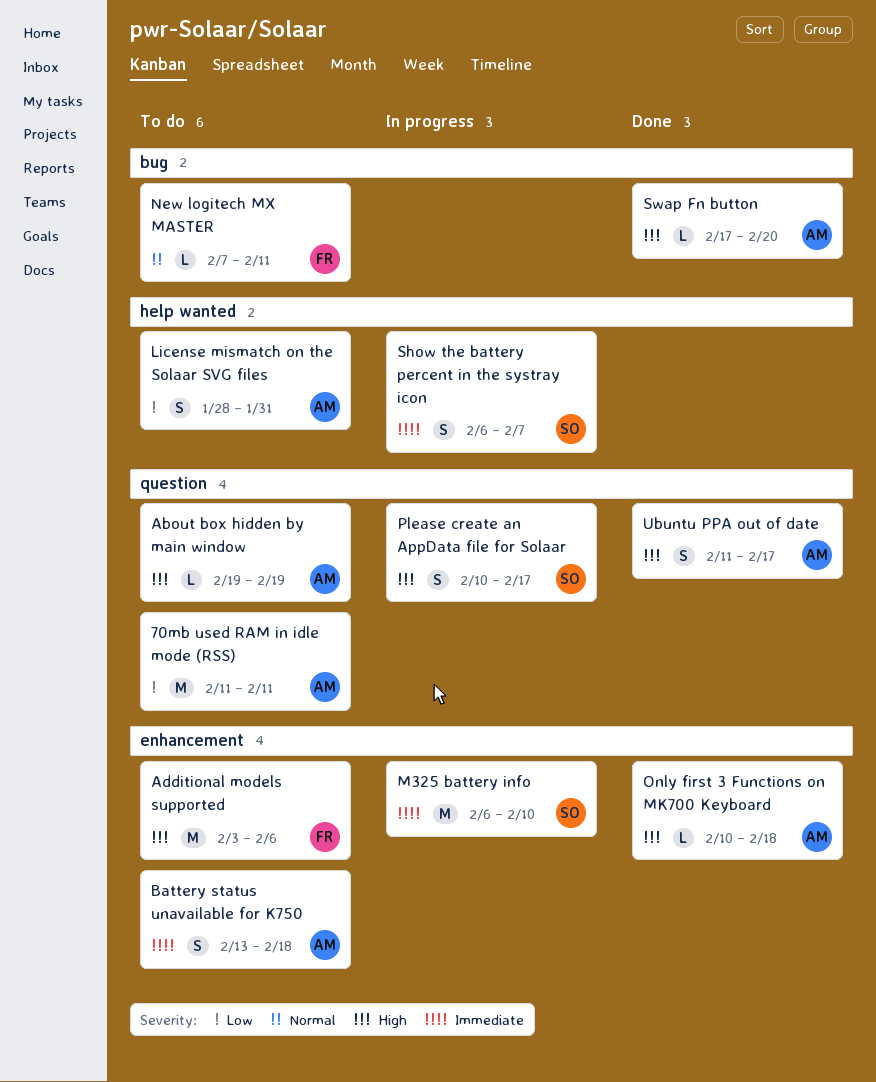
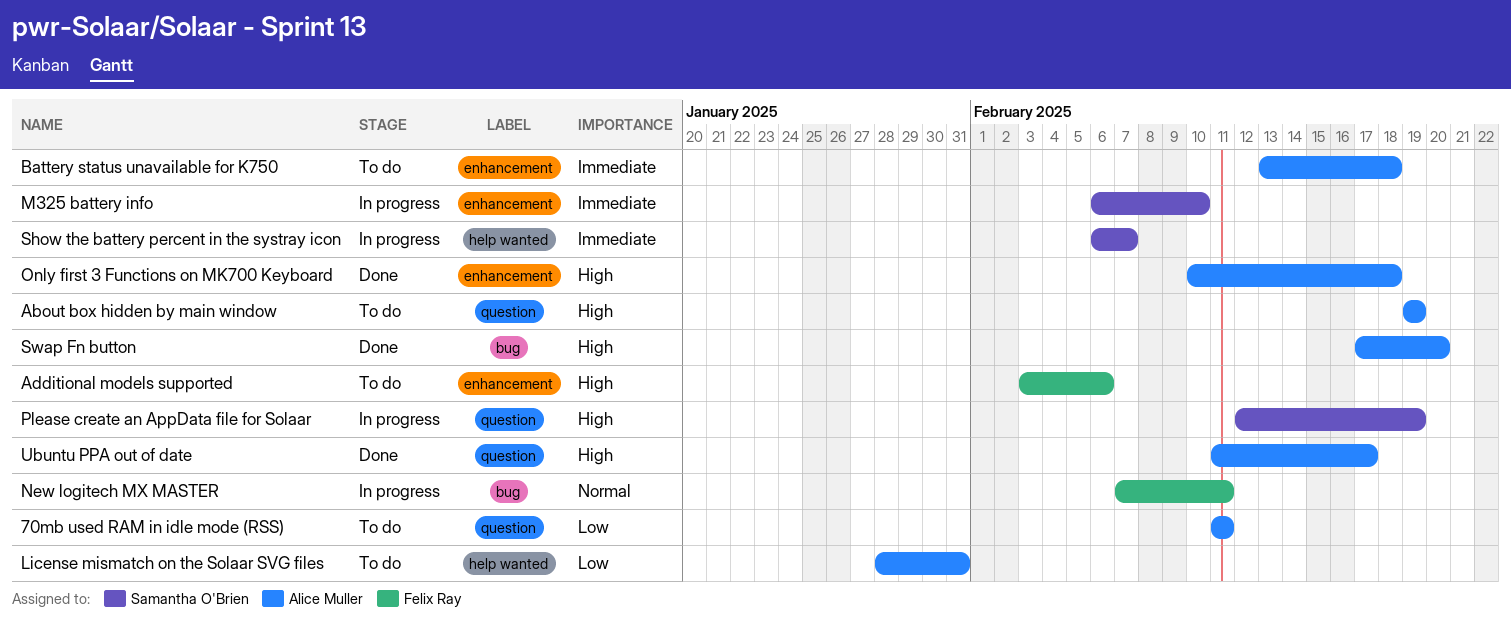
New logitech MX MASTER, status: To do -> In progress
Please create an AppData file for Solaar, start: Feb 10 -> Feb 12
Please create an AppData file for Solaar, due: Feb 17 -> Feb 19

